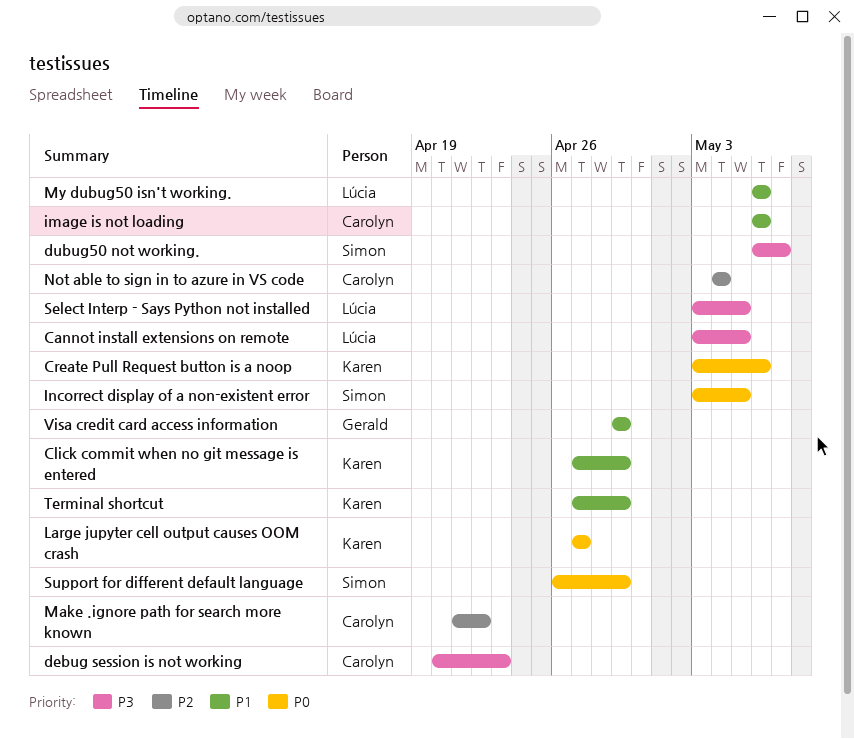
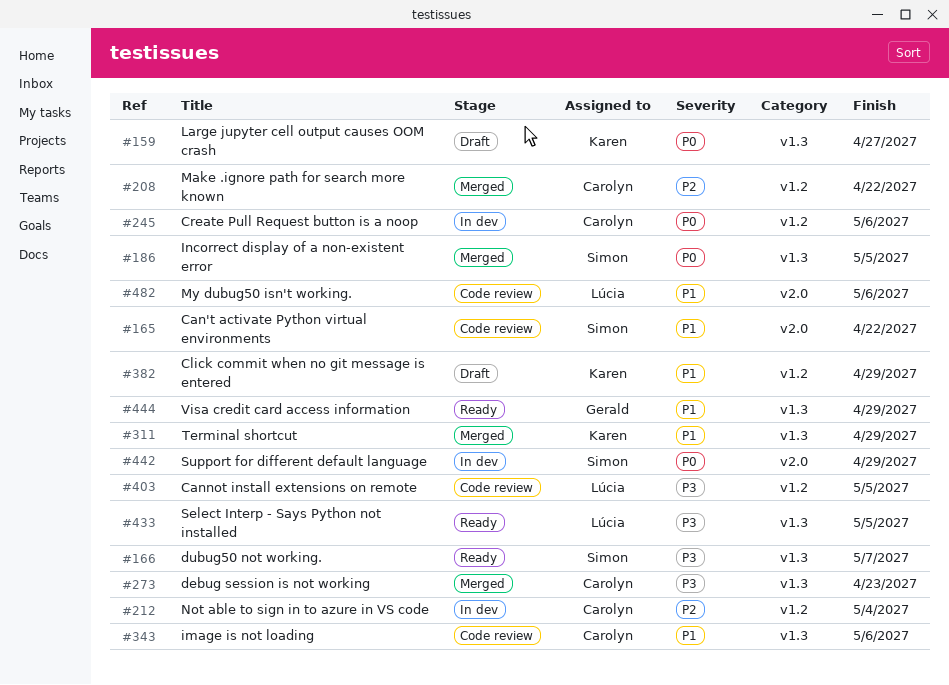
Can't activate Python virtual environments: none -> present
Create Pull Request button is a noop, owner: Karen -> Carolyn

